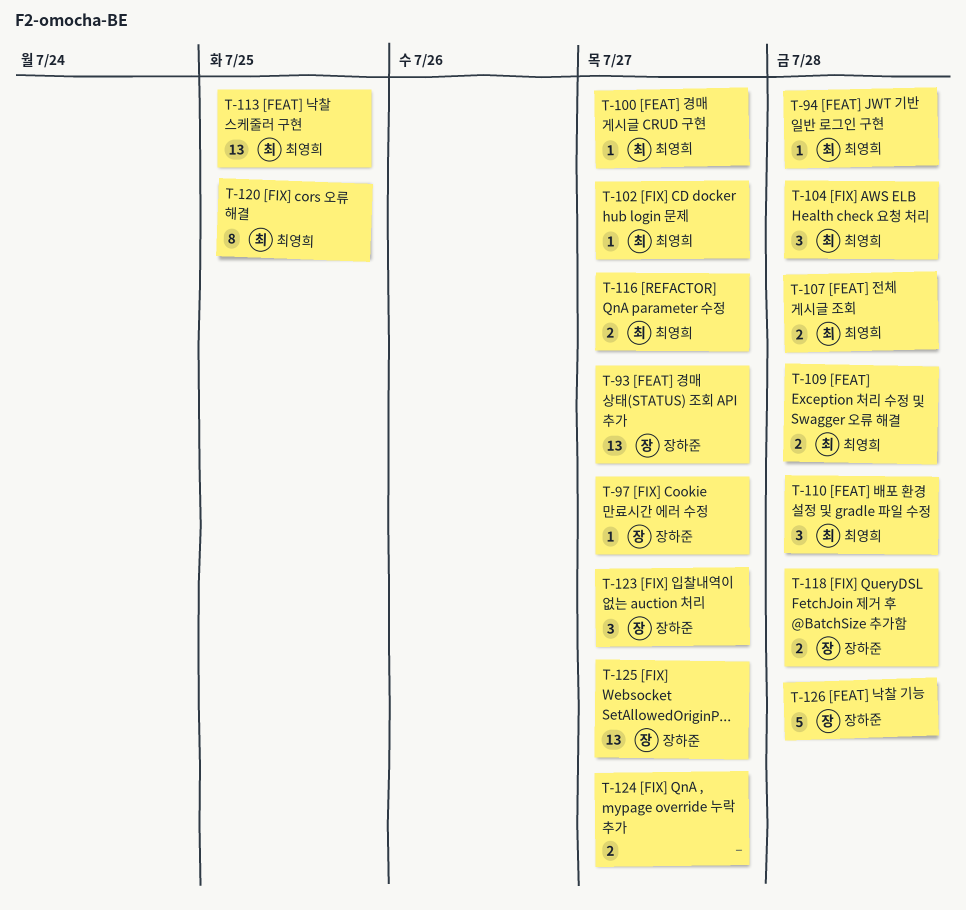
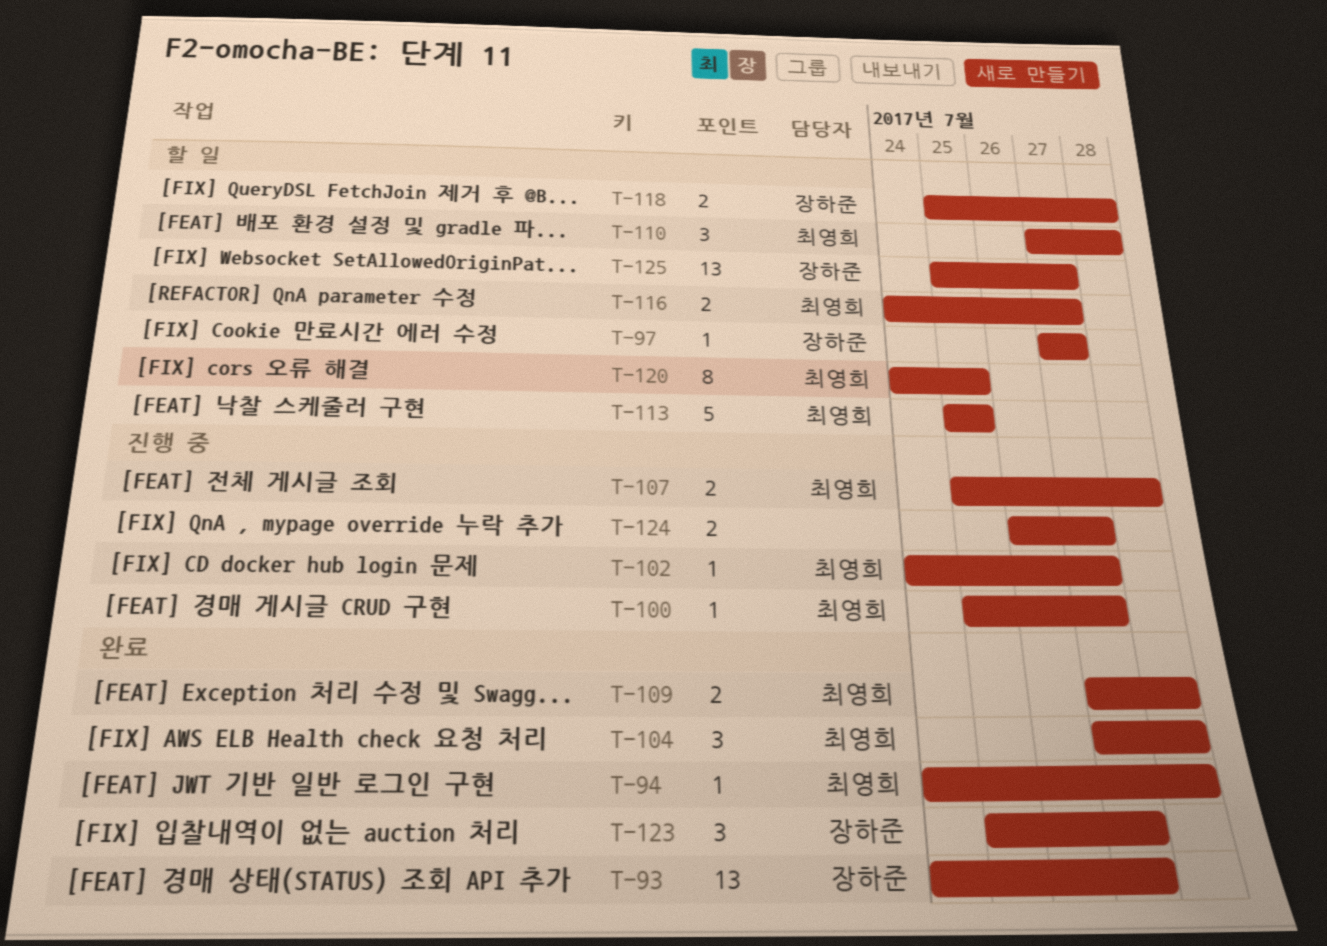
T-113, estimate: 13 -> 5
T-126: present -> none

